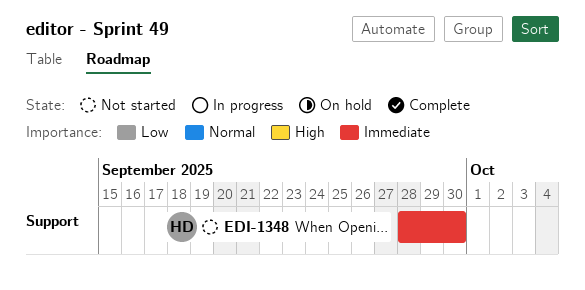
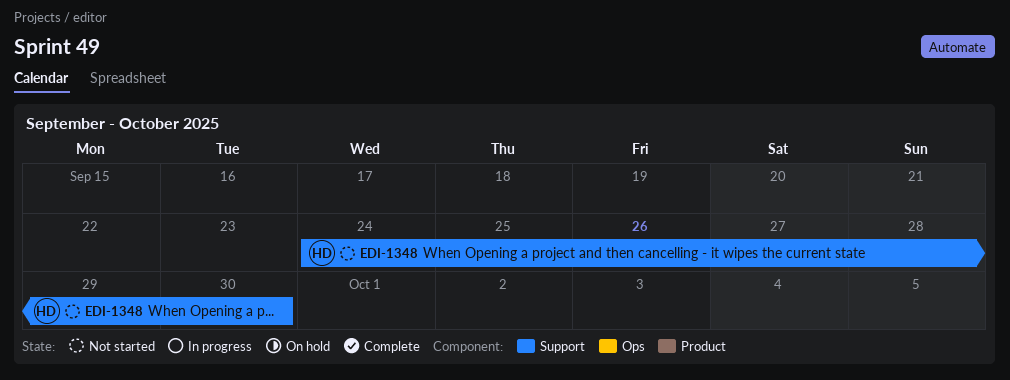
EDI-1348, start: Sep 28 -> Sep 24

